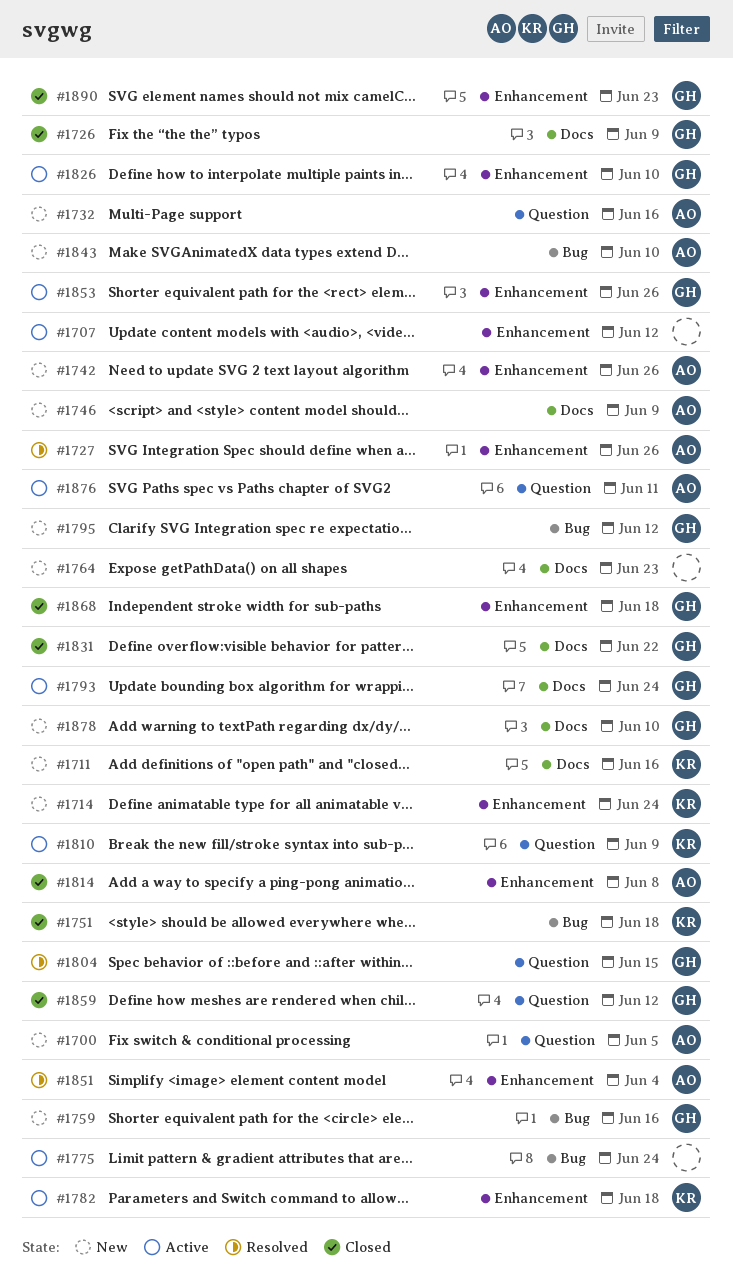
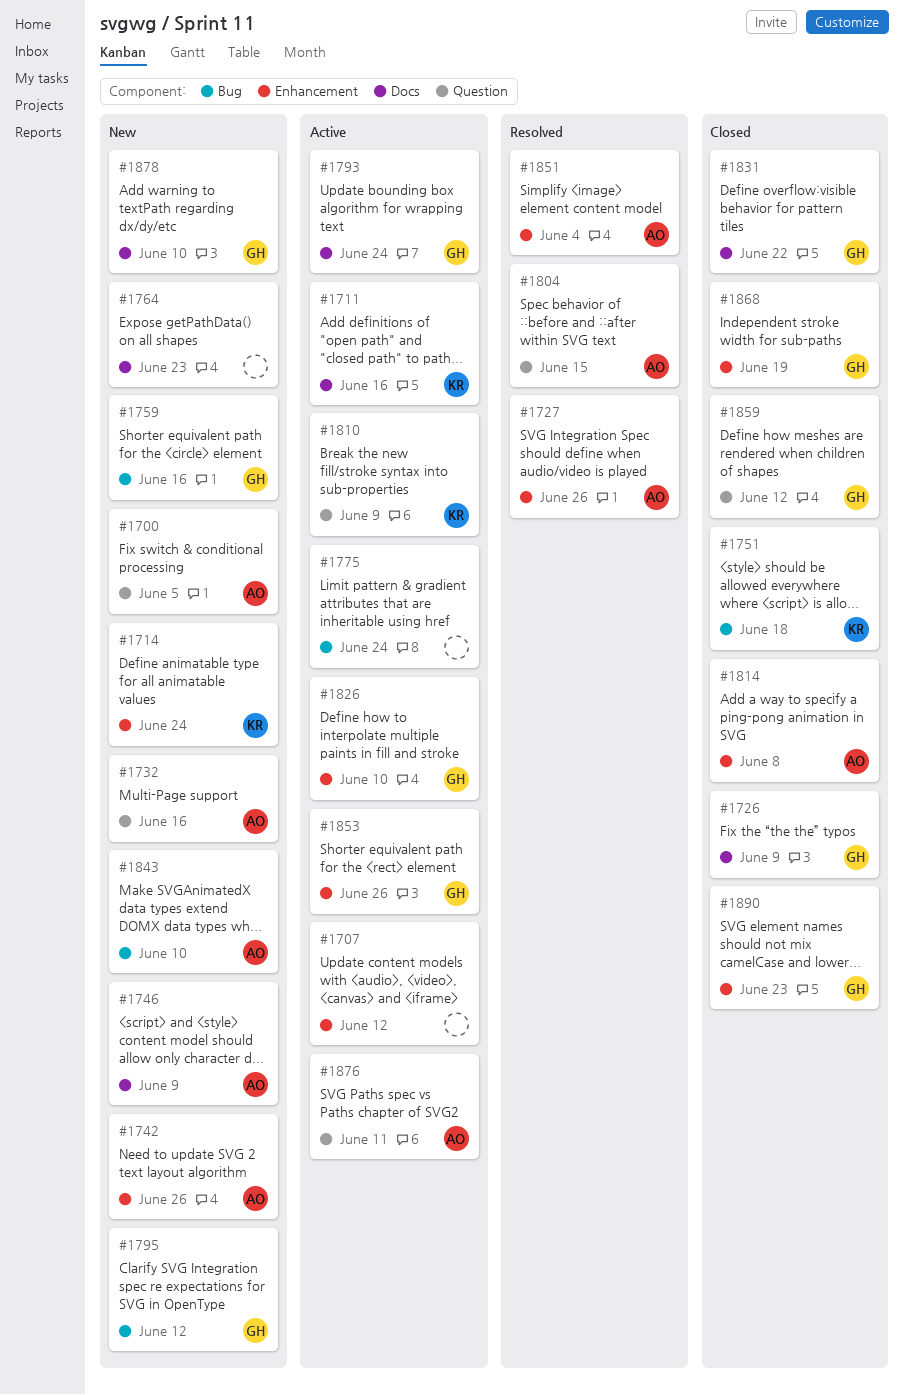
#1711, status: New -> Active
#1782: present -> none
#1804, owner: GH -> AO
#1868, due: Jun 18 -> Jun 19

